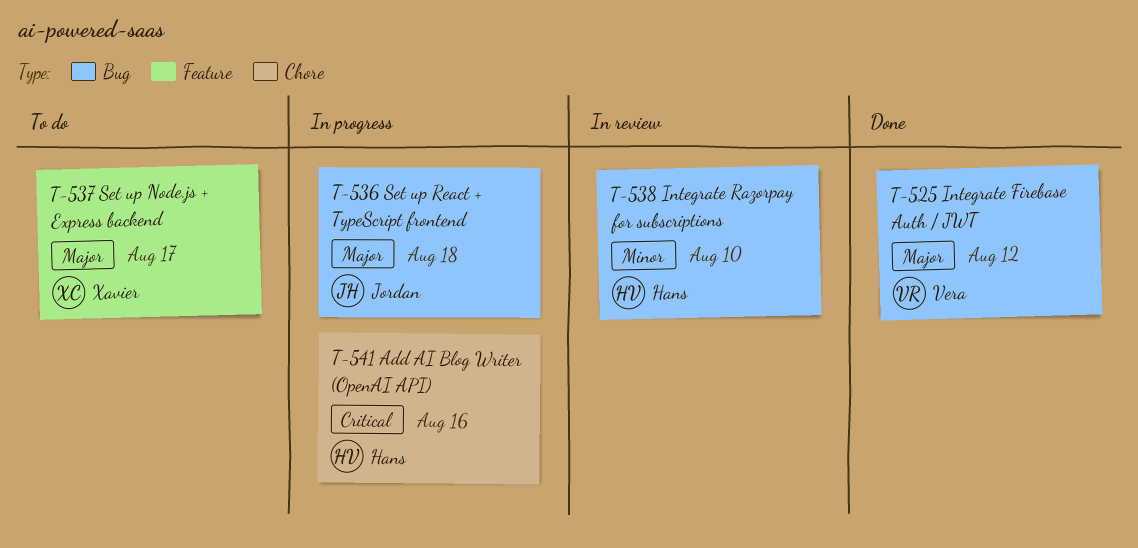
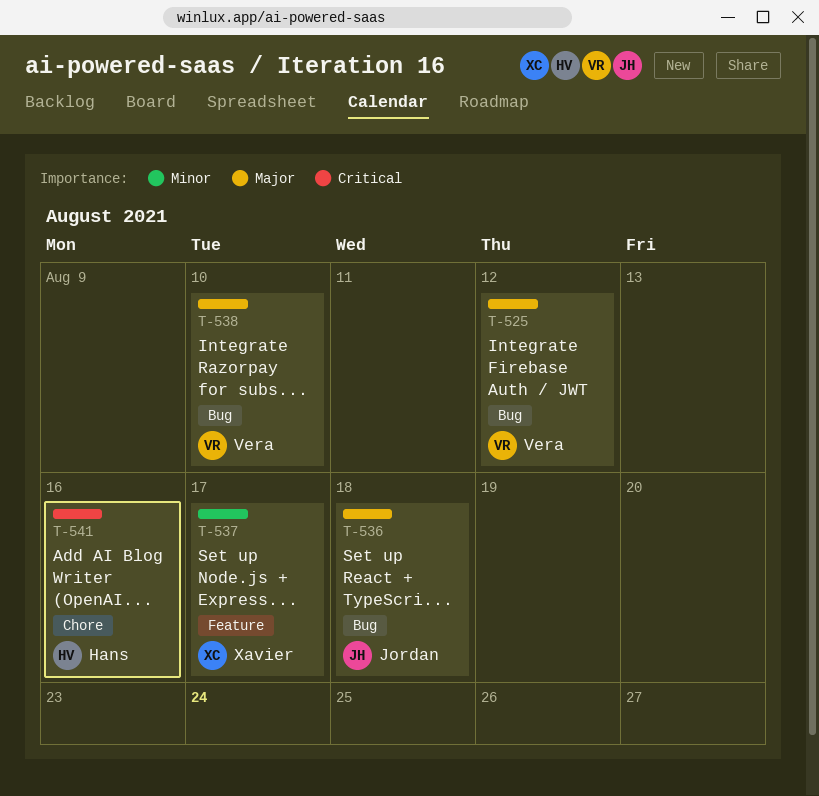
T-537, priority: Major -> Minor
T-538, owner: Hans -> Vera
T-538, priority: Minor -> Major

